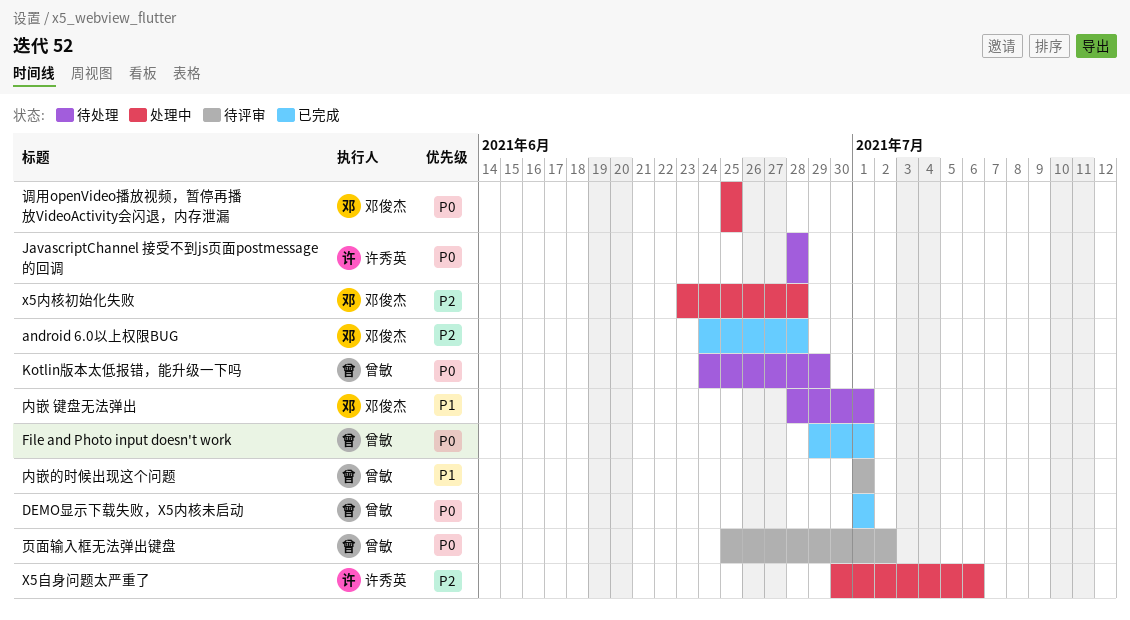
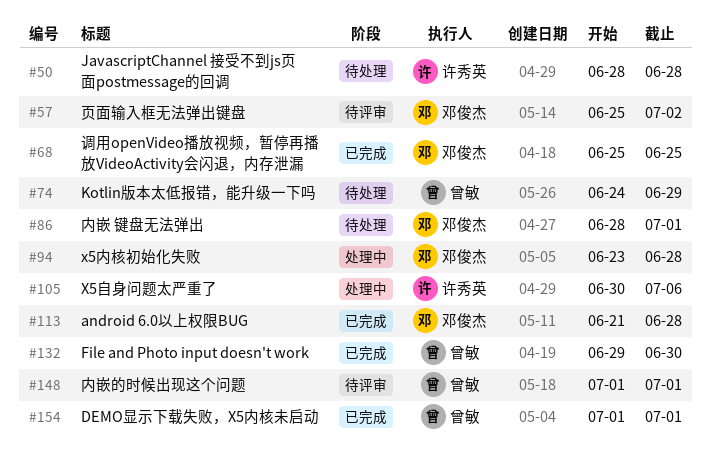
android 6.0以上权限BUG, start: Jun 24 -> Jun 21
File and Photo input doesn't work, due: Jul 1 -> Jun 30
调用openVideo播放视频，暂停再播放VideoActivity会闪退，内存泄漏, status: 处理中 -> 已完成
页面输入框无法弹出键盘, owner: 曾敏 -> 邓俊杰

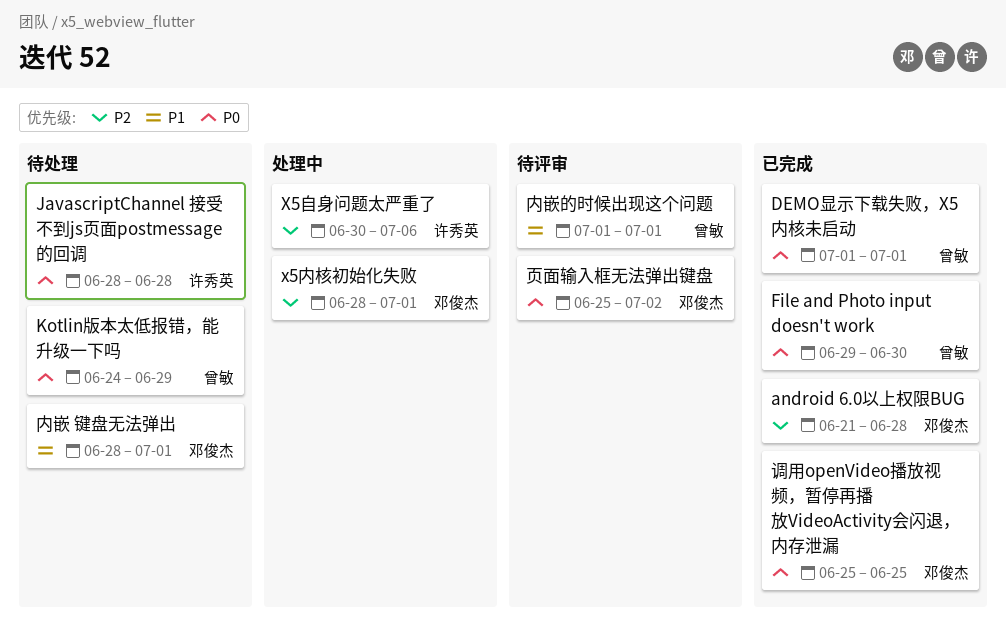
x5内核初始化失败, start: Jun 23 -> Jun 28
x5内核初始化失败, due: Jun 28 -> Jul 1

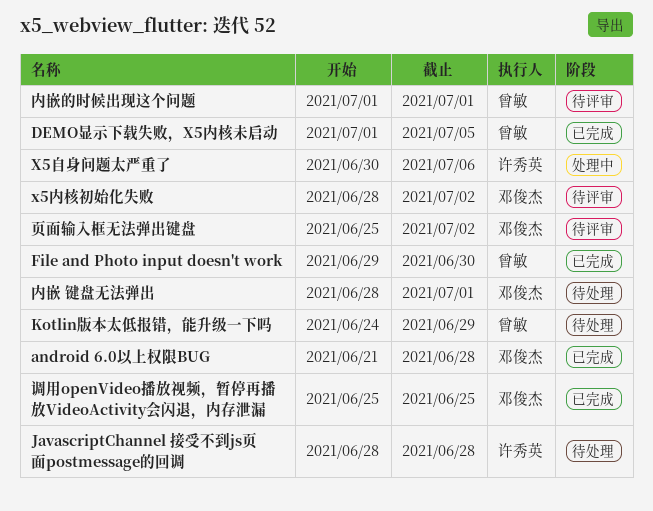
DEMO显示下载失败，X5内核未启动, due: Jul 1 -> Jul 5
x5内核初始化失败, status: 处理中 -> 待评审
x5内核初始化失败, due: Jul 1 -> Jul 2

